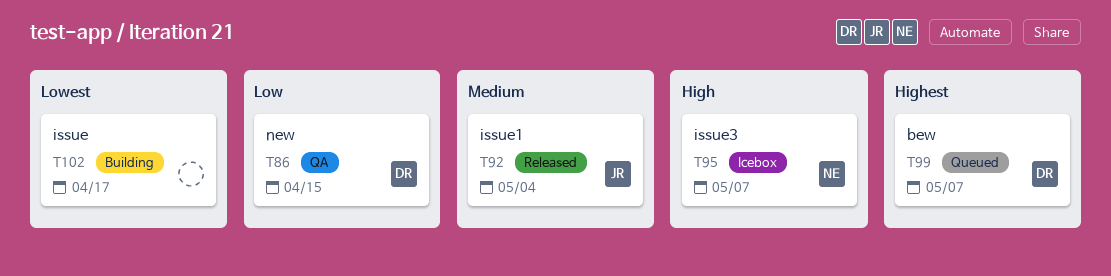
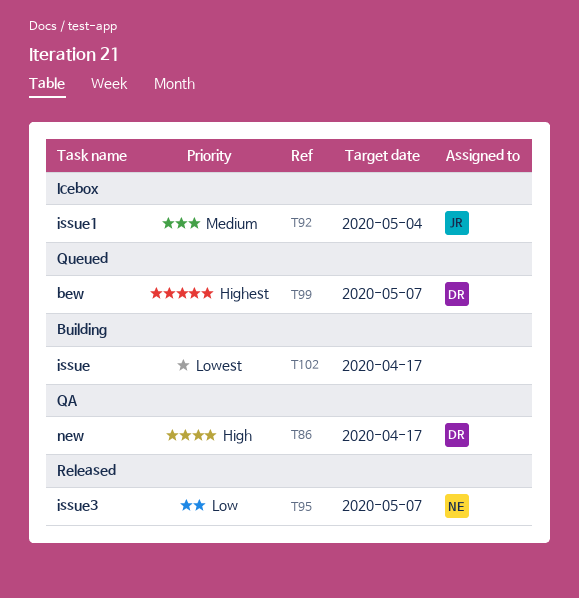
T86, priority: Low -> High
T86, due: Apr 15 -> Apr 17
T92, status: Released -> Icebox
T95, status: Icebox -> Released
T95, priority: High -> Low

